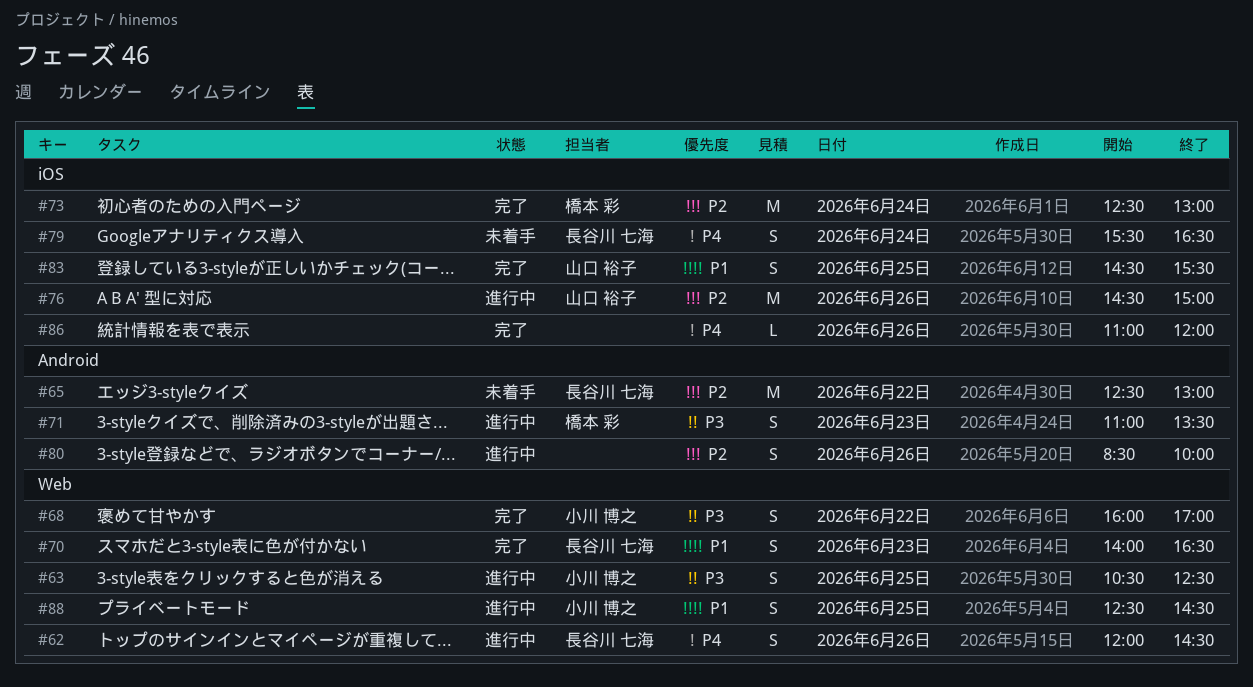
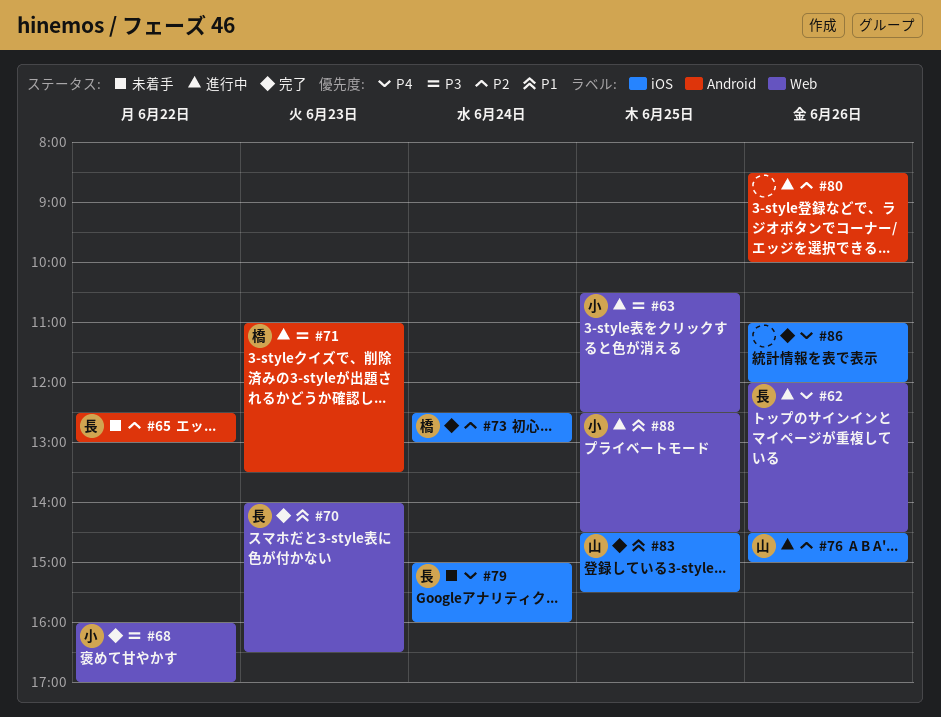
#79, begins: 15:30 -> 15:00
#79, ends: 16:30 -> 16:00

